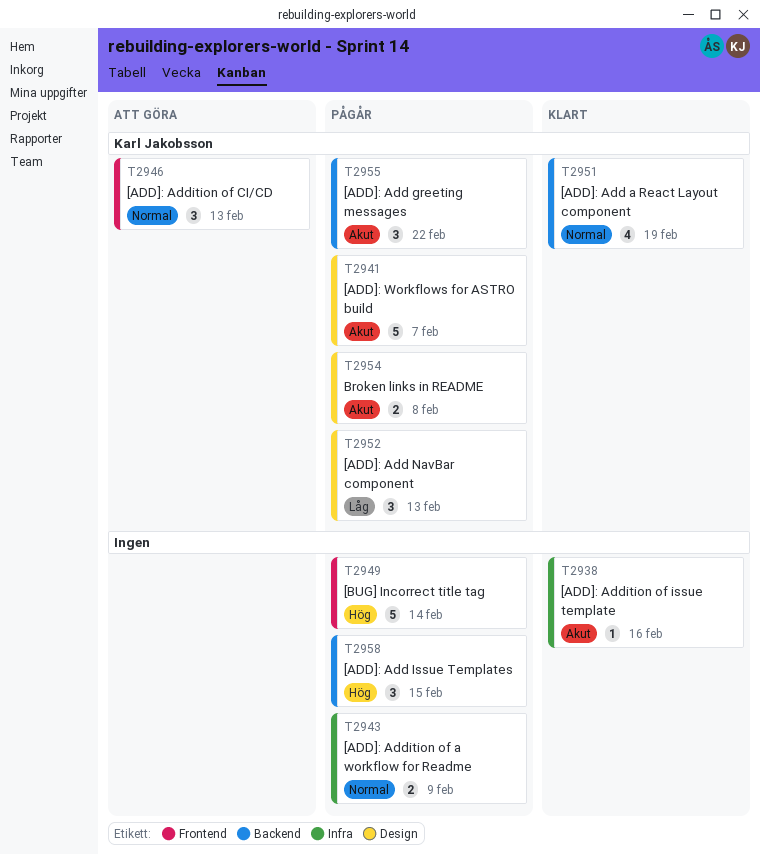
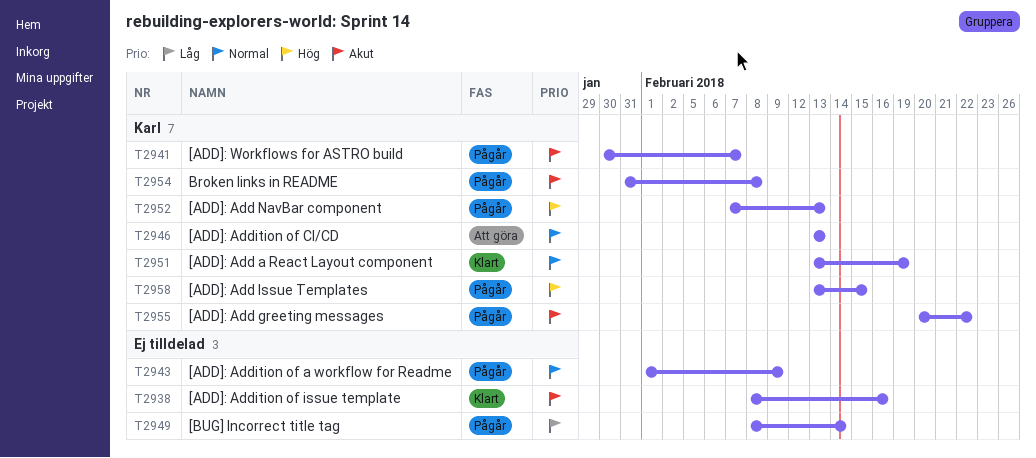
T2949, priority: Hög -> Låg
T2952, priority: Låg -> Hög
T2958, owner: none -> Karl Jakobsson

